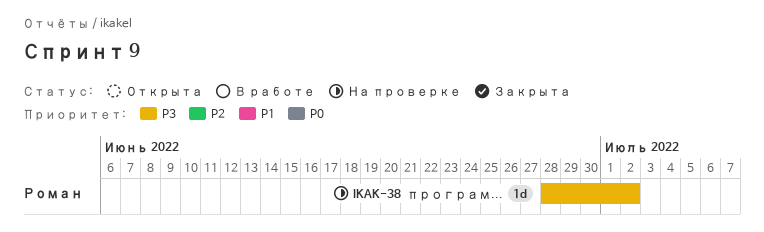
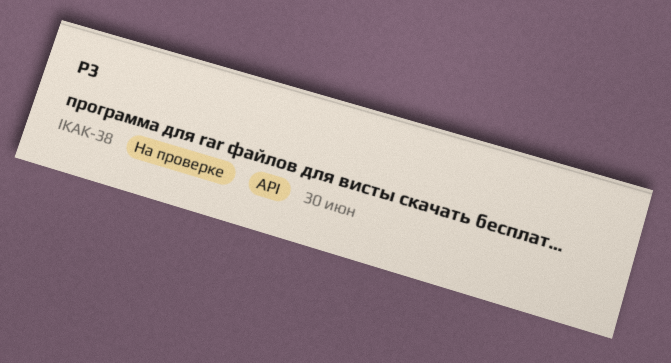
IKAK-38, due: Jul 2 -> Jun 30

